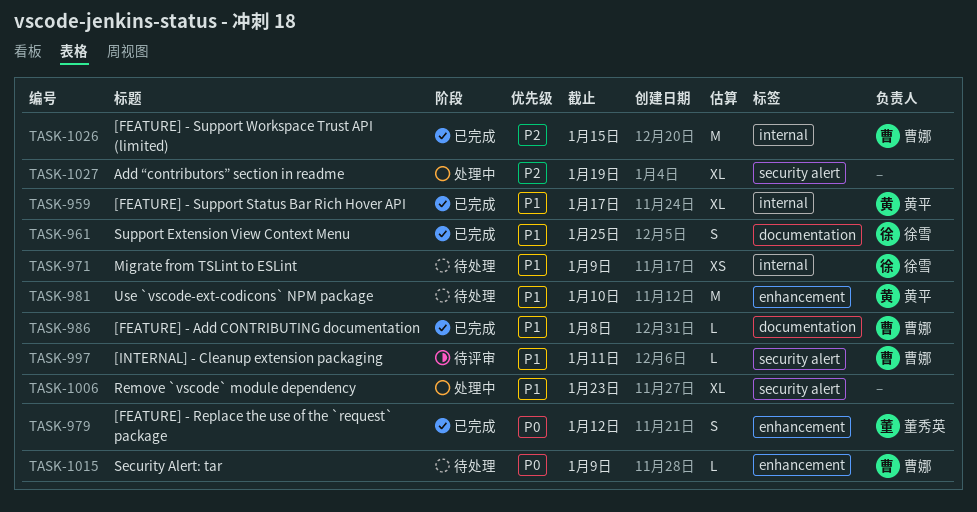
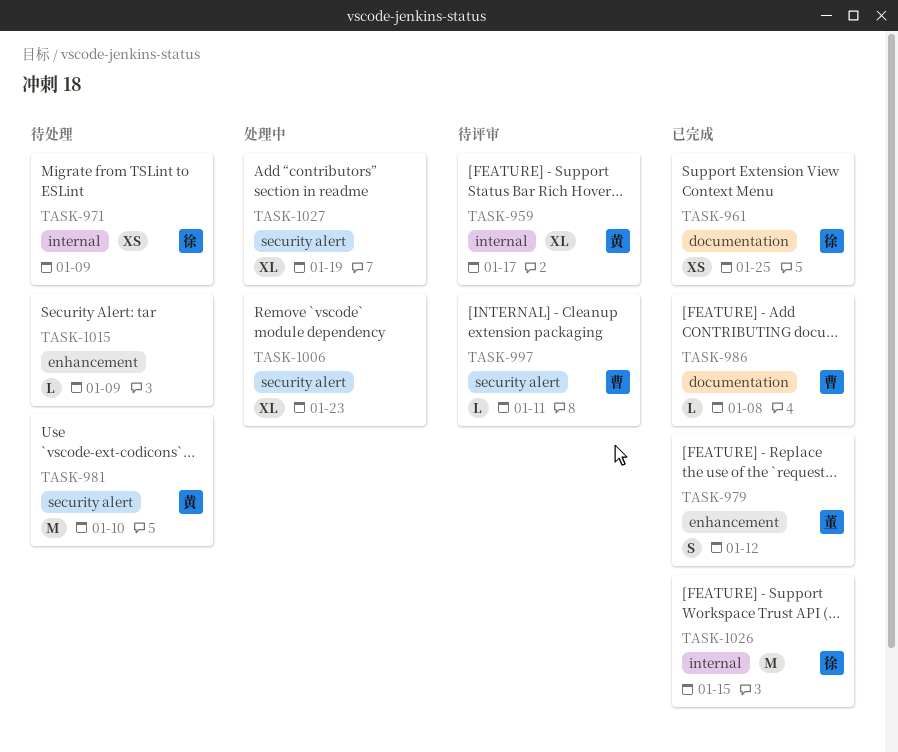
TASK-959, status: 已完成 -> 待评审
TASK-961, estimate: S -> XS
TASK-981, label: enhancement -> security alert
TASK-1015, owner: 曹娜 -> none
TASK-1026, owner: 曹娜 -> 徐雪

